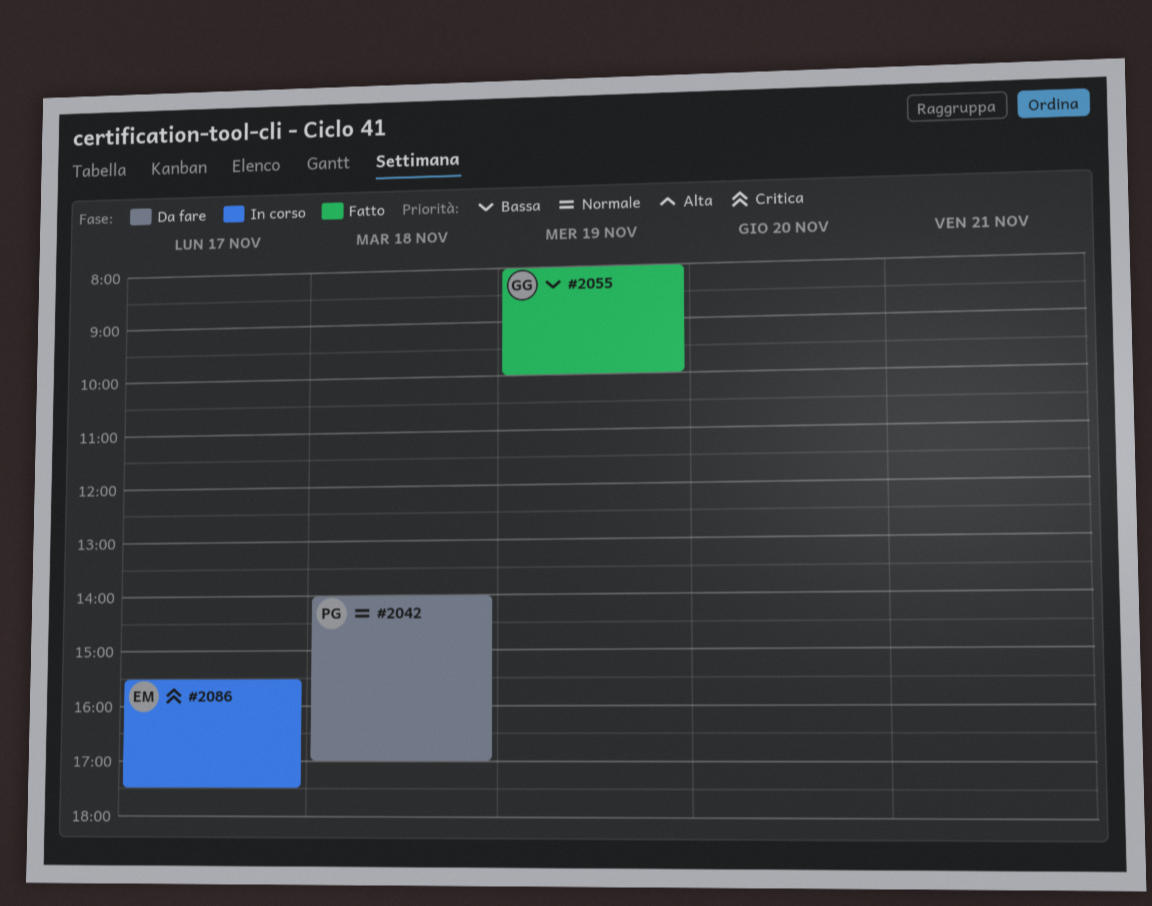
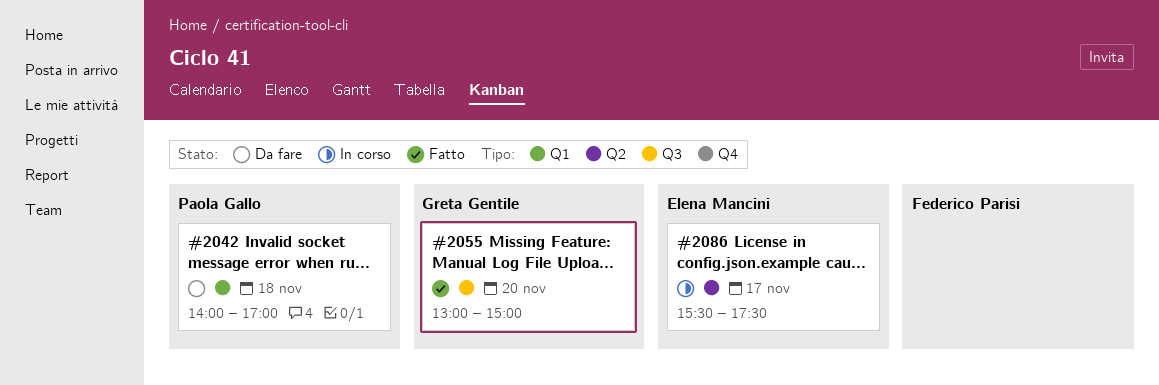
#2055, day: Nov 19 -> Nov 20
#2055, begins: 08:00 -> 13:00
#2055, ends: 10:00 -> 15:00

